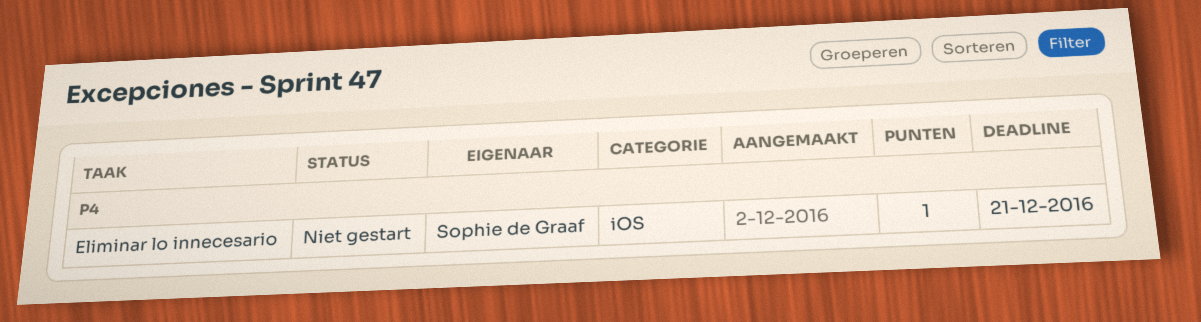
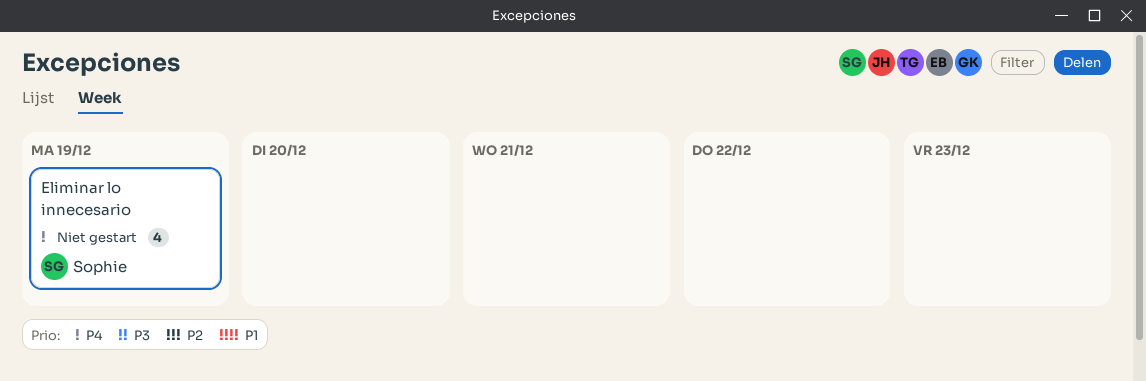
Eliminar lo innecesario, estimate: 1 -> 4
Eliminar lo innecesario, due: Dec 21 -> Dec 19

